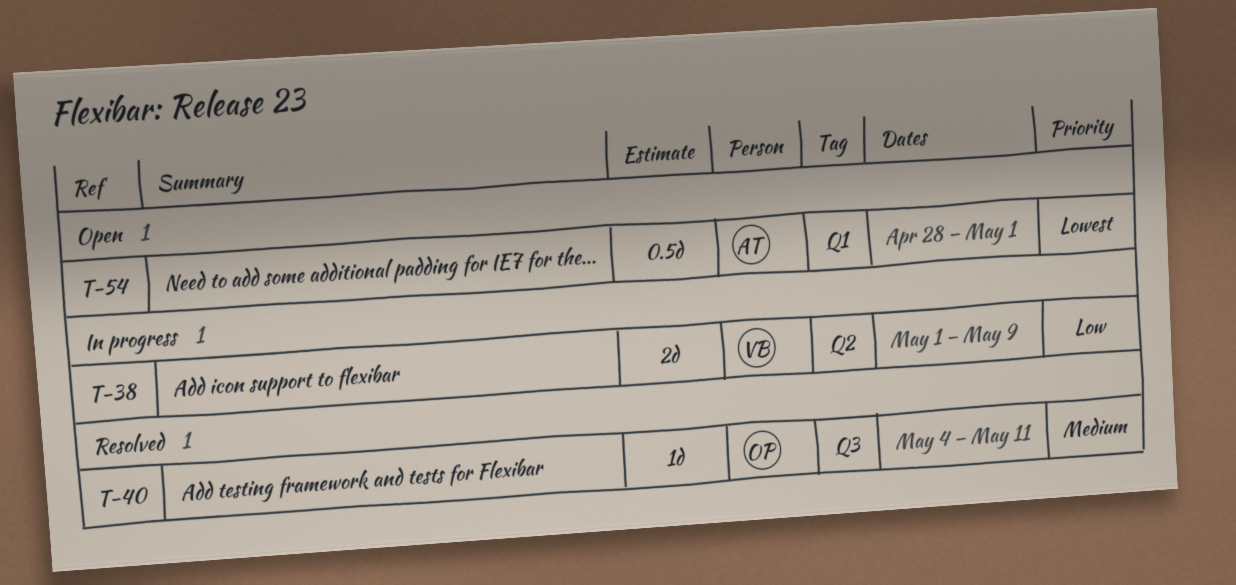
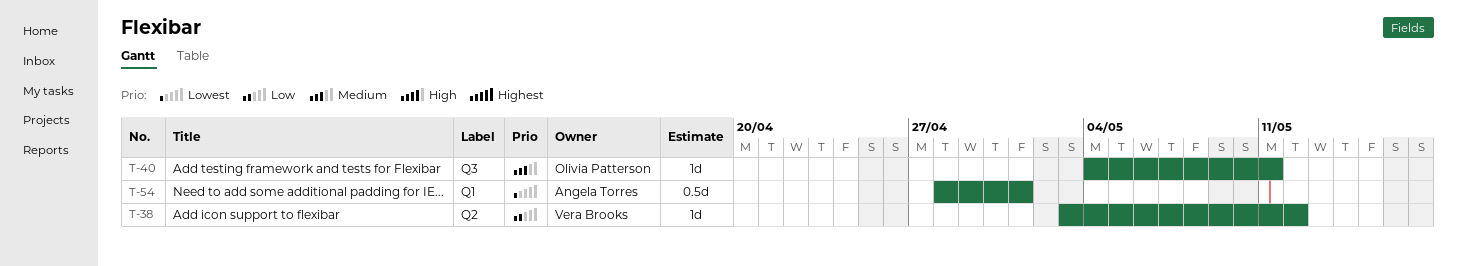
T-38, estimate: 2d -> 1d
T-38, start: May 1 -> May 3
T-38, due: May 9 -> May 12

